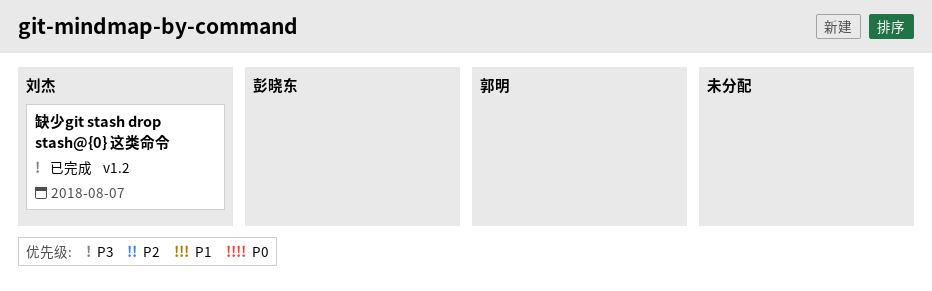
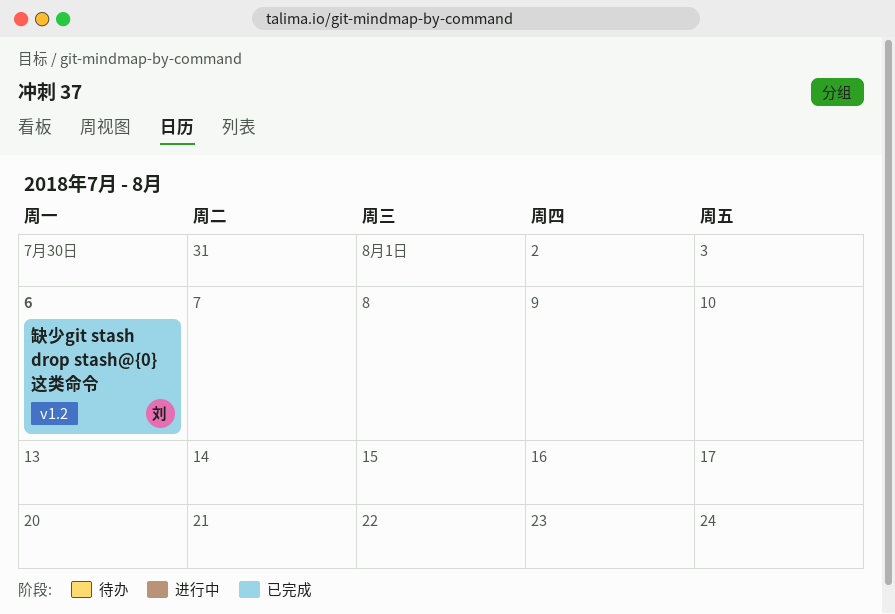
缺少git stash drop stash@{0} 这类命令, due: Aug 7 -> Aug 6

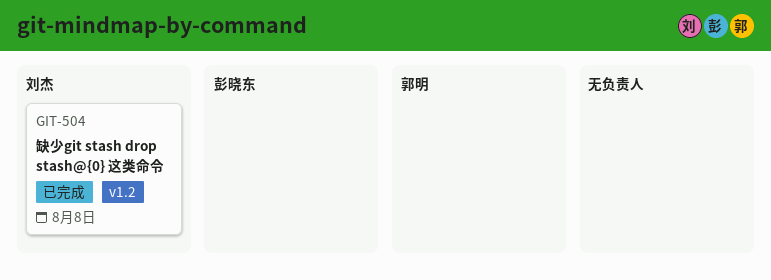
缺少git stash drop stash@{0} 这类命令, due: Aug 6 -> Aug 8

